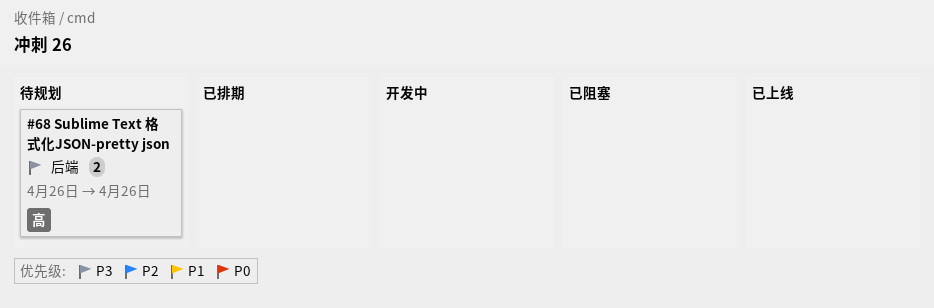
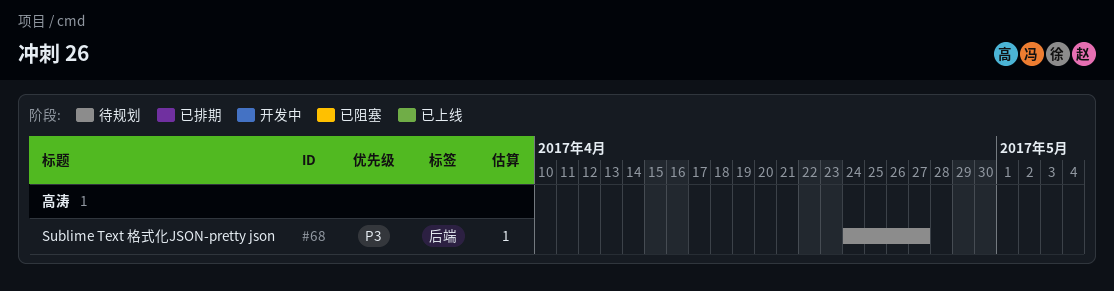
#68, estimate: 2 -> 1
#68, start: Apr 26 -> Apr 24
#68, due: Apr 26 -> Apr 27

